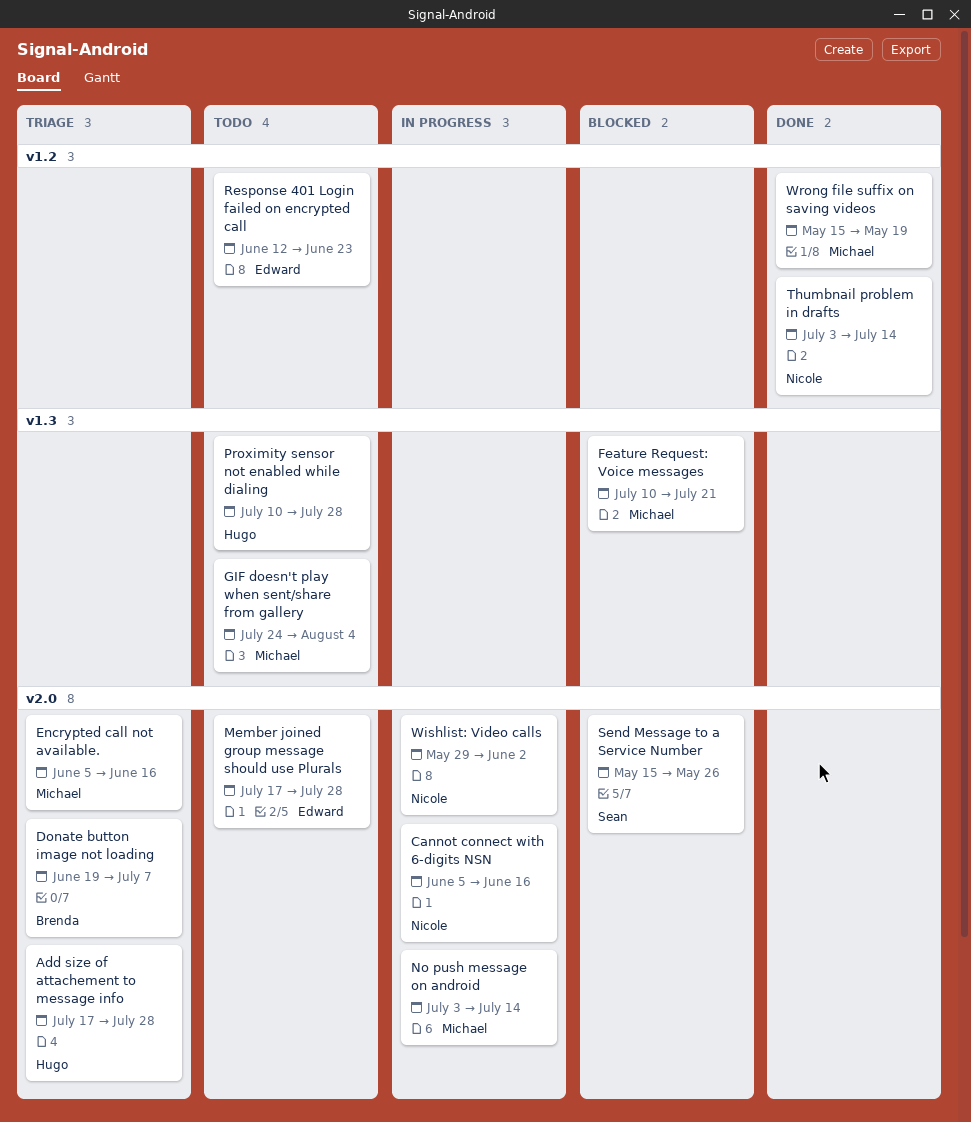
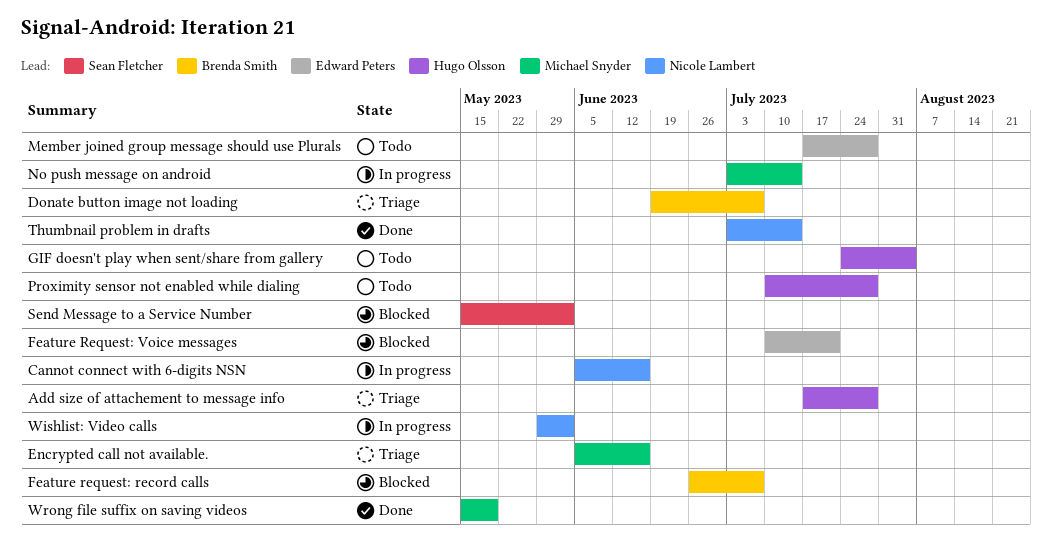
Feature request: record calls: none -> present
Feature Request: Voice messages, owner: Michael Snyder -> Edward Peters
GIF doesn't play when sent/share from gallery, owner: Michael Snyder -> Hugo Olsson
Response 401 Login failed on encrypted call: present -> none
Send Message to a Service Number, due: May 26 -> Jun 2

